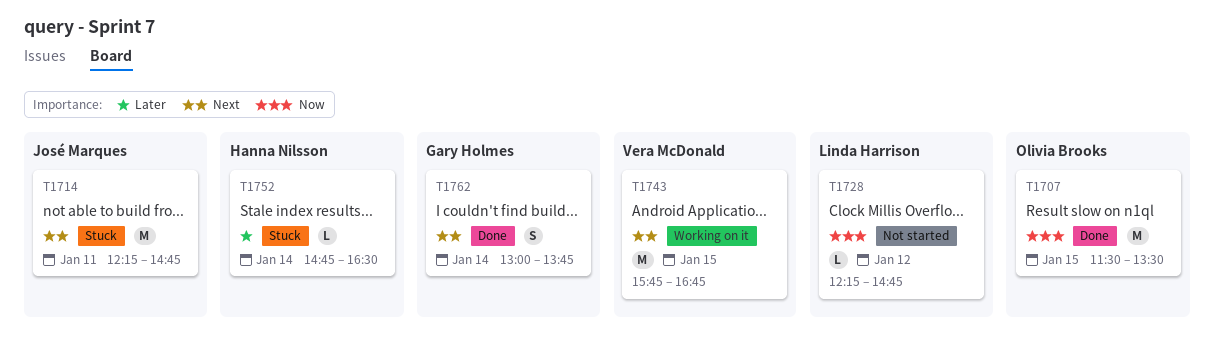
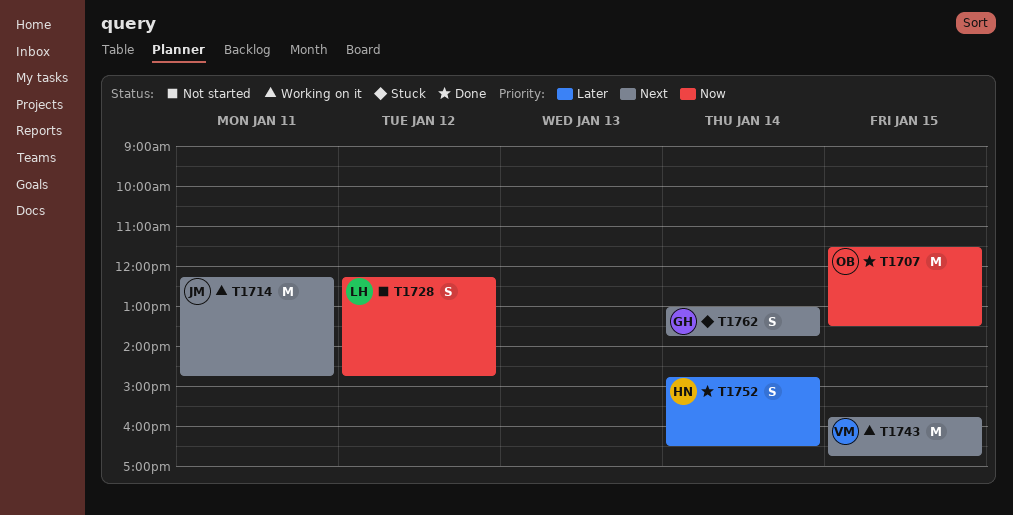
T1714, status: Stuck -> Working on it
T1728, estimate: L -> S
T1752, status: Stuck -> Done
T1752, estimate: L -> S
T1762, status: Done -> Stuck

